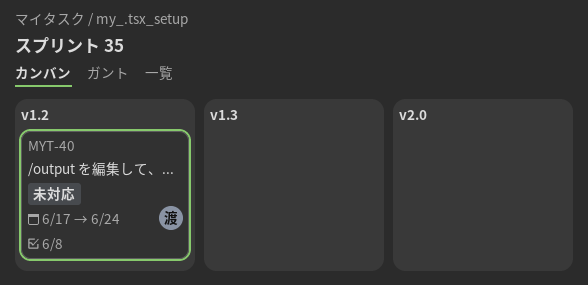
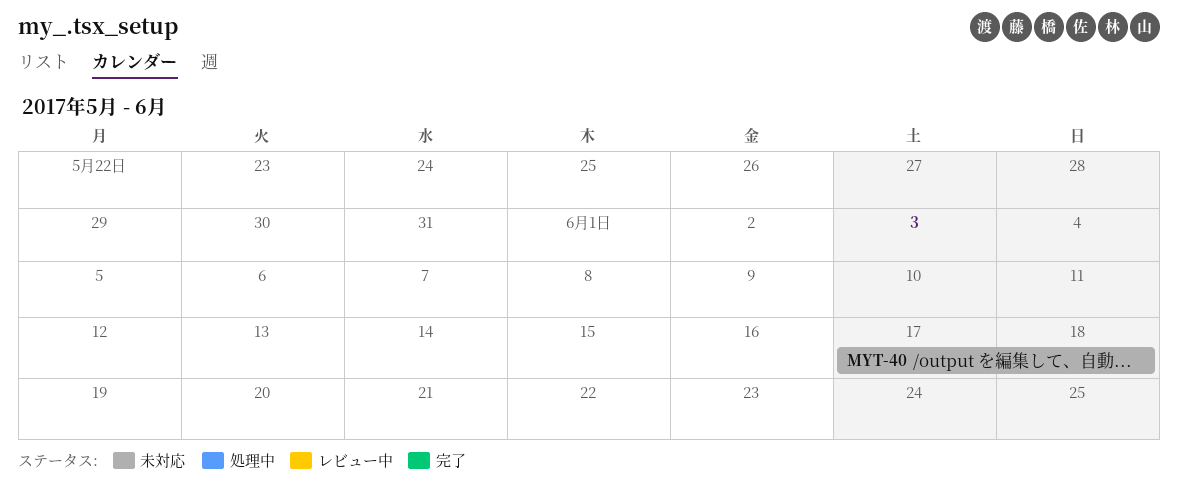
MYT-40, due: Jun 24 -> Jun 18

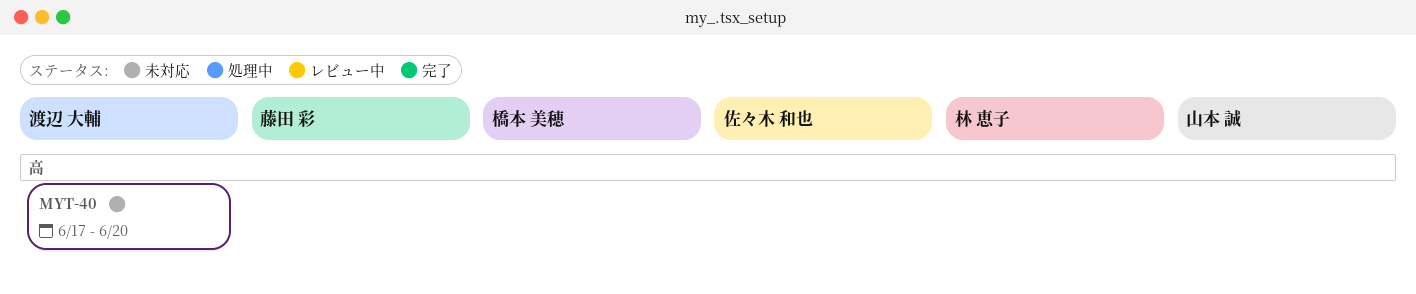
MYT-40, due: Jun 18 -> Jun 20

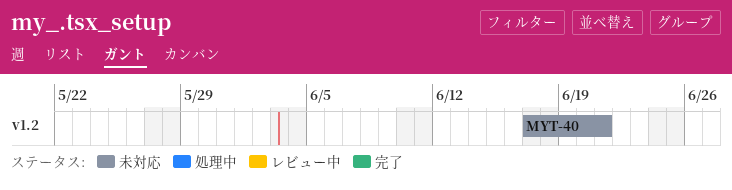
MYT-40, due: Jun 20 -> Jun 21

